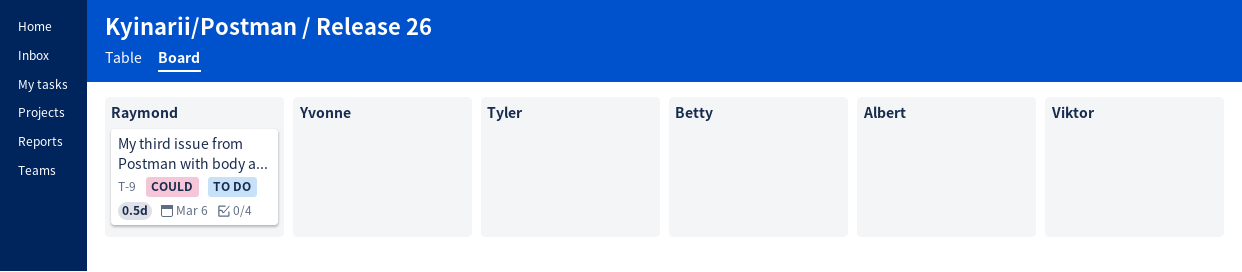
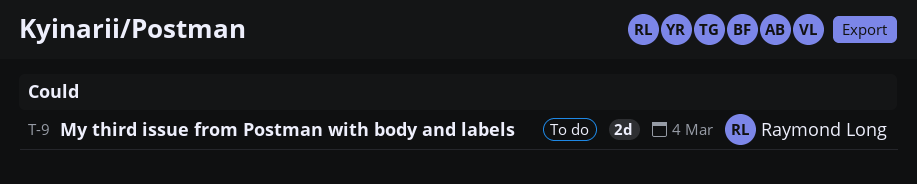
T-9, estimate: 0.5d -> 2d
T-9, due: Mar 6 -> Mar 4

